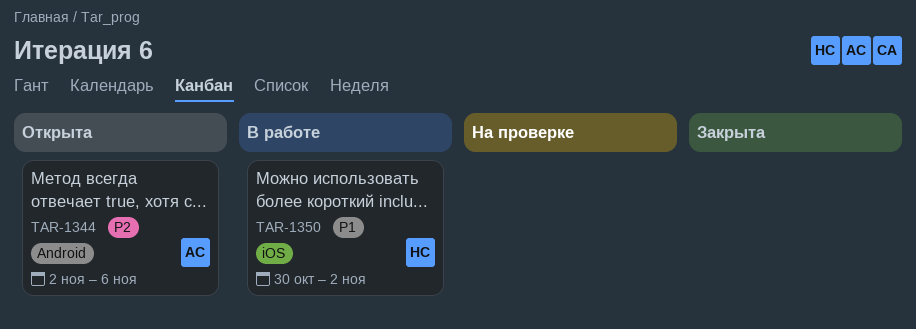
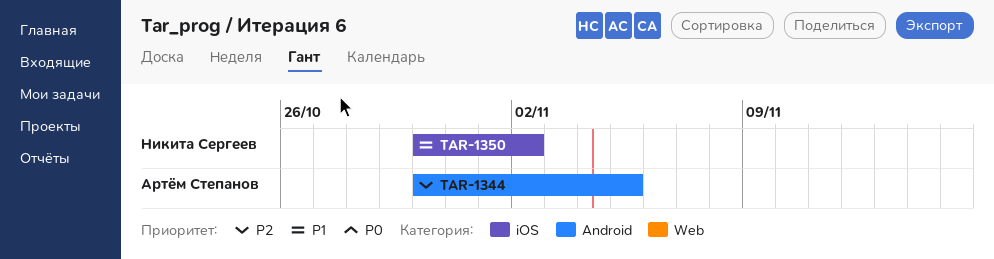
TAR-1344, start: Nov 2 -> Oct 30
TAR-1344, due: Nov 6 -> Nov 5

